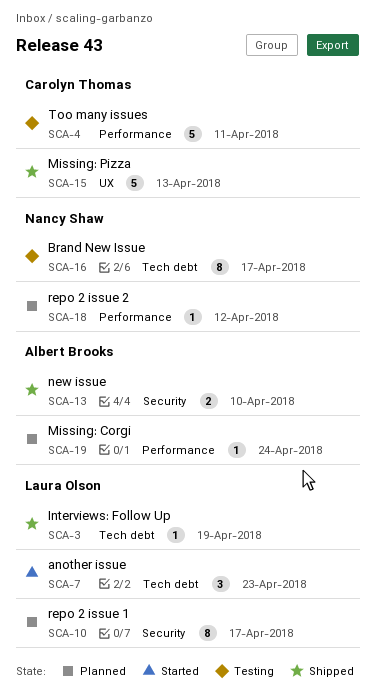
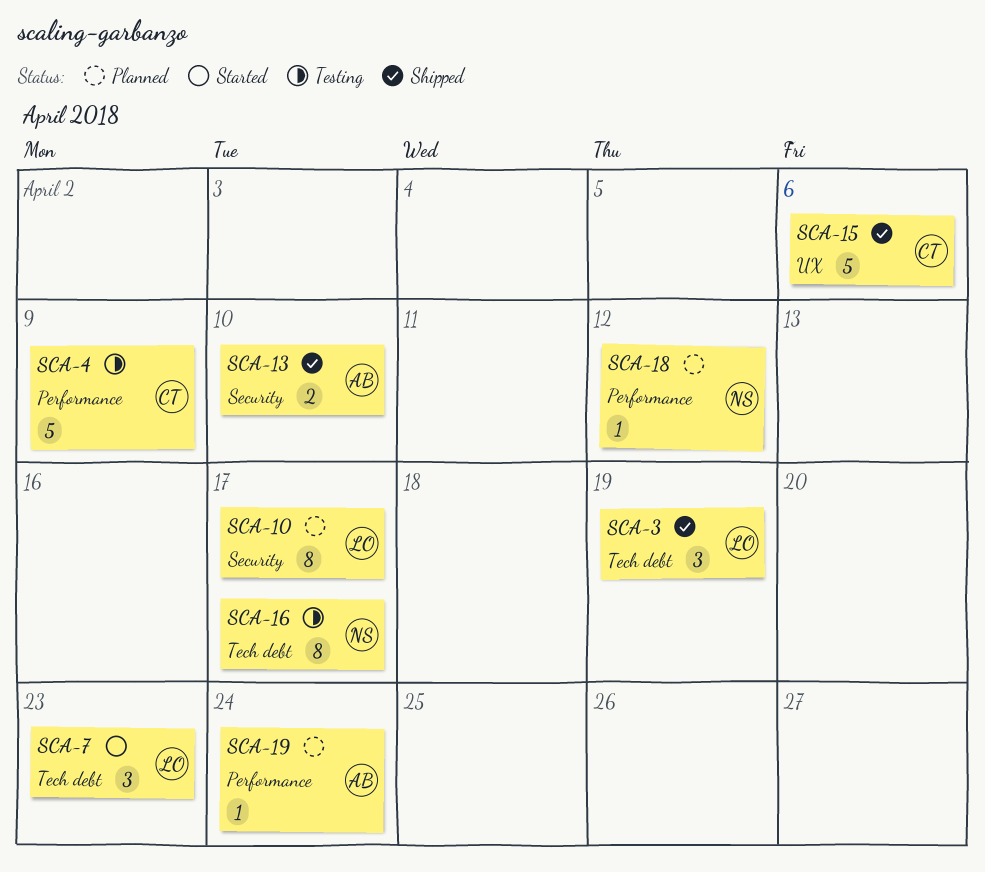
SCA-3, estimate: 1 -> 3
SCA-4, due: Apr 11 -> Apr 9
SCA-15, due: Apr 13 -> Apr 6

